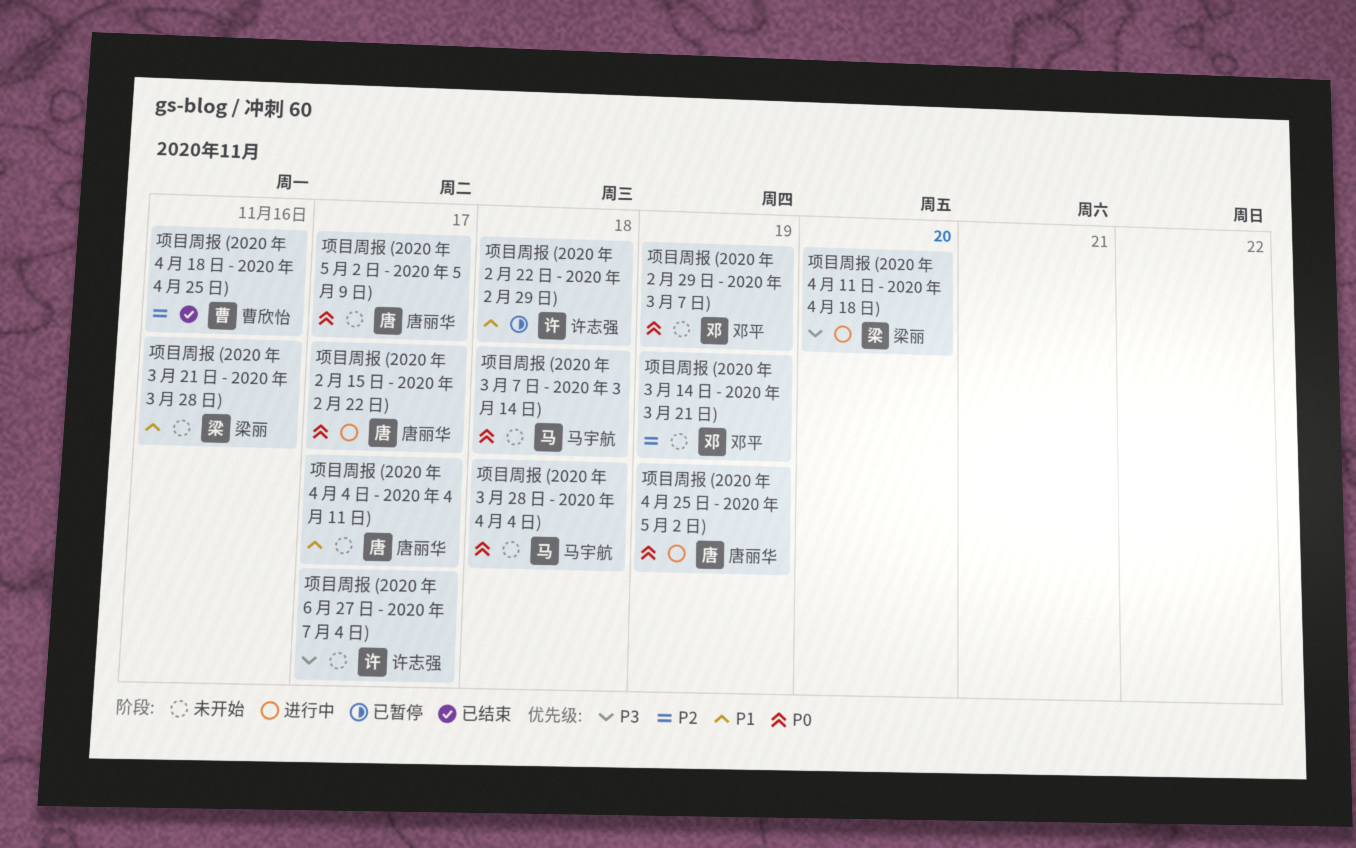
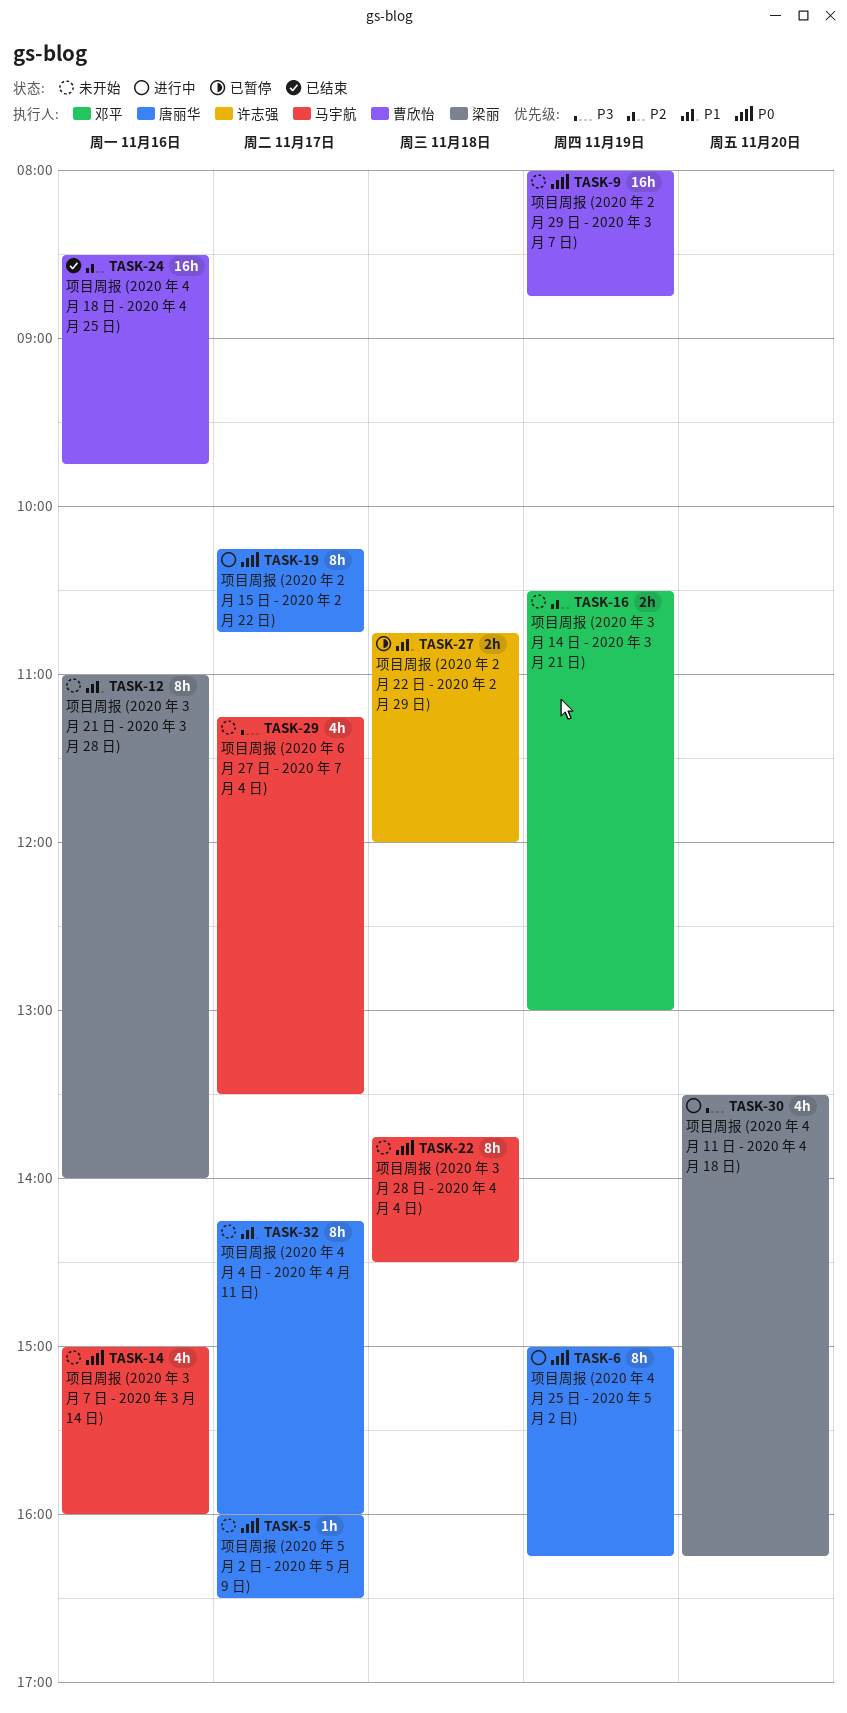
项目周报 (2020 年 2 月 29 日 - 2020 年 3 月 7 日), owner: 邓平 -> 曹欣怡
项目周报 (2020 年 3 月 7 日 - 2020 年 3 月 14 日), day: Nov 18 -> Nov 16
项目周报 (2020 年 6 月 27 日 - 2020 年 7 月 4 日), owner: 许志强 -> 马宇航

